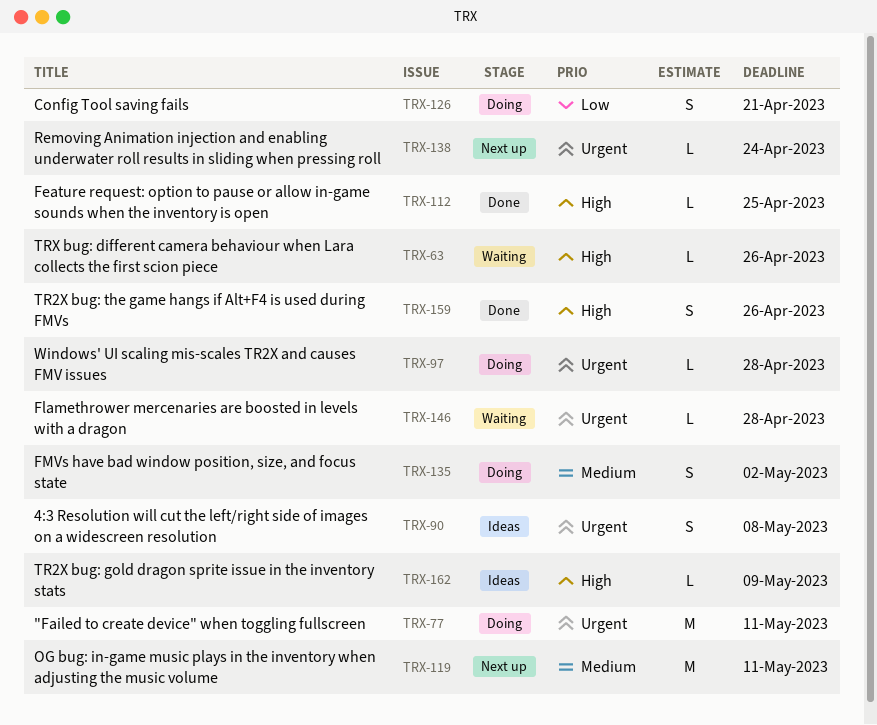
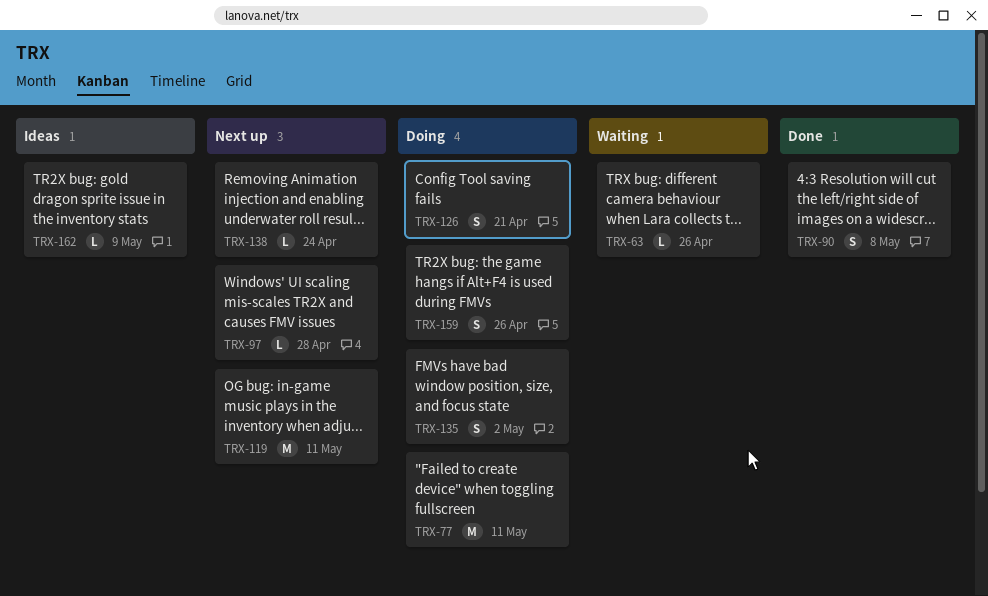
TRX-90, status: Ideas -> Done
TRX-97, status: Doing -> Next up
TRX-112: present -> none
TRX-146: present -> none
TRX-159, status: Done -> Doing

